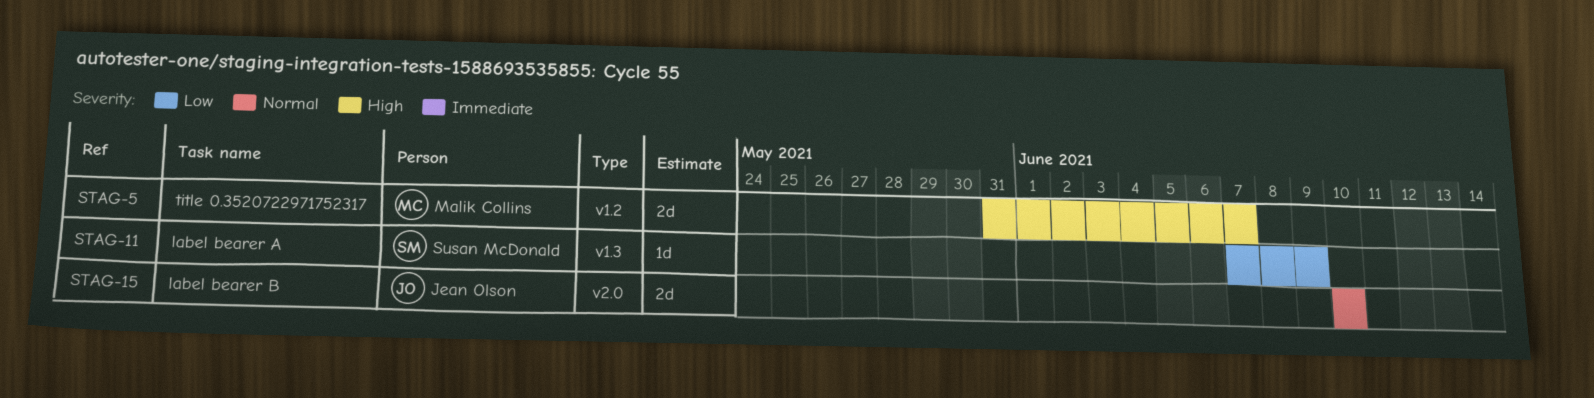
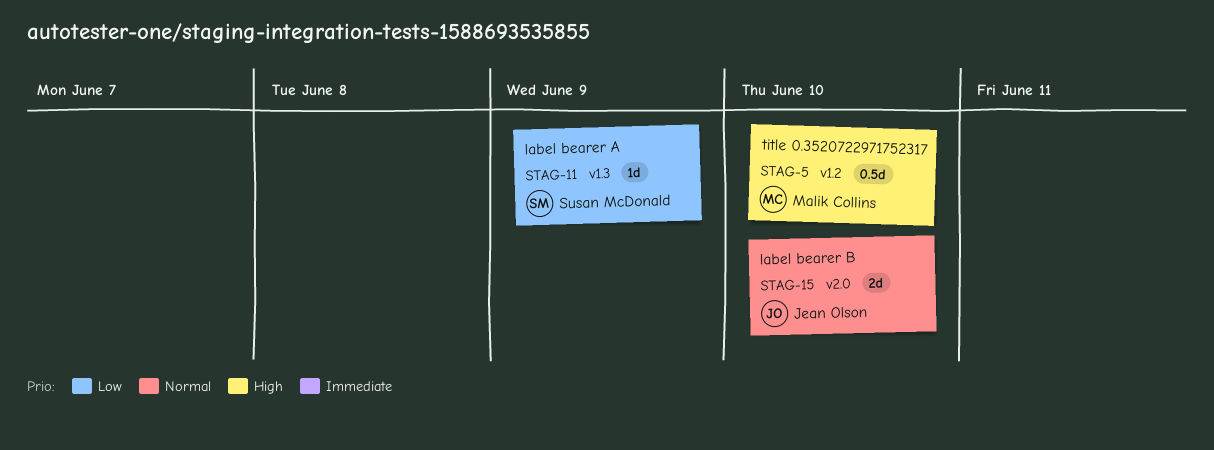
STAG-5, estimate: 2d -> 0.5d
STAG-5, due: Jun 7 -> Jun 10

